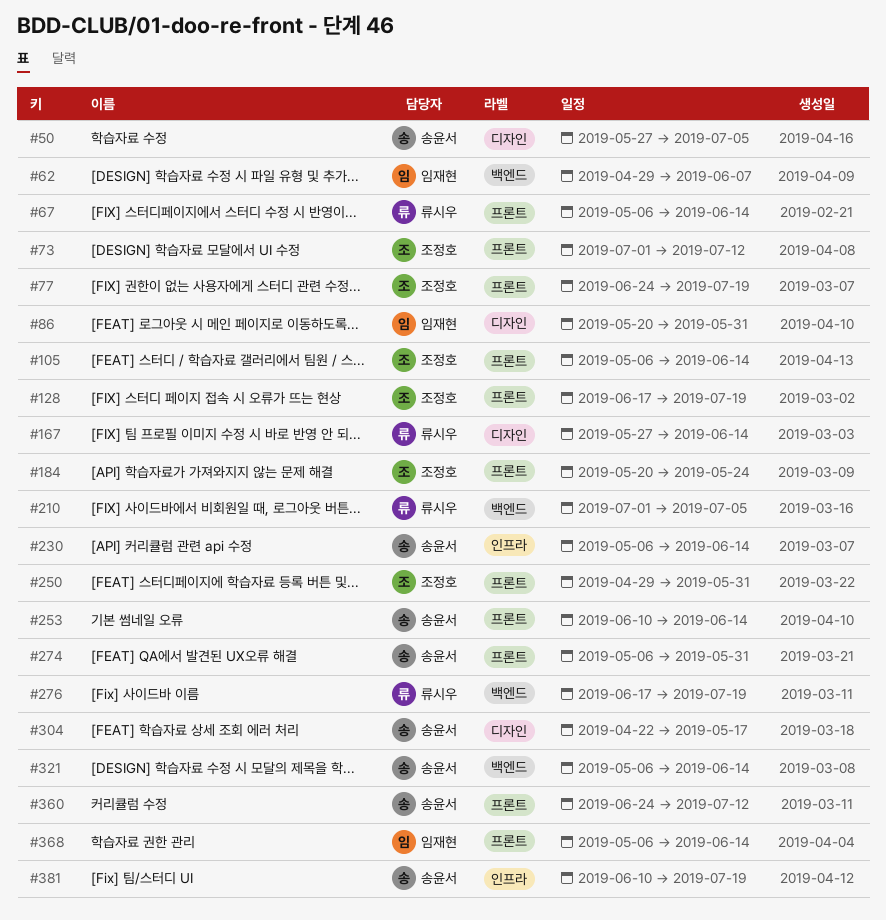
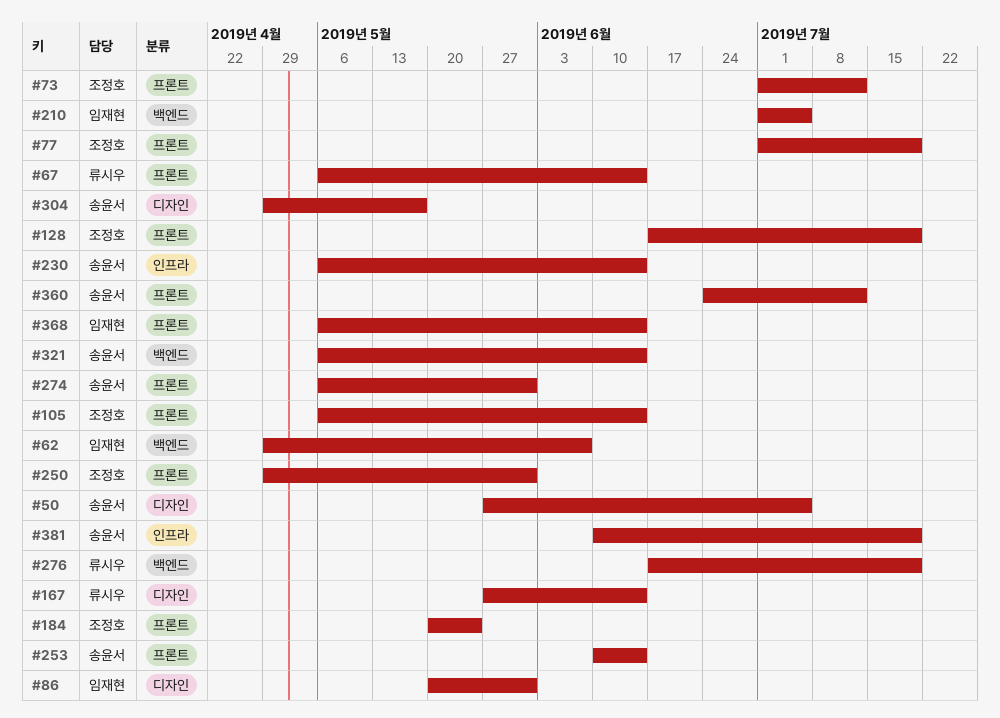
#77, start: Jun 24 -> Jul 1
#210, owner: 류시우 -> 임재현
#304, start: Apr 22 -> Apr 29

